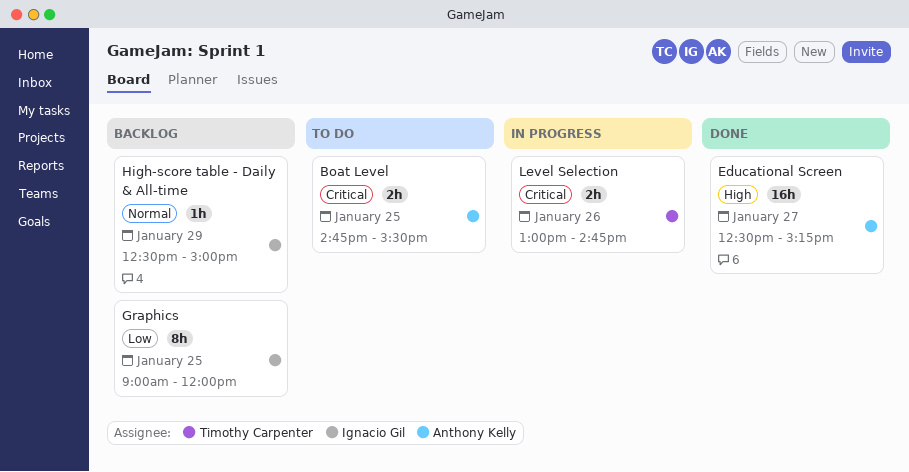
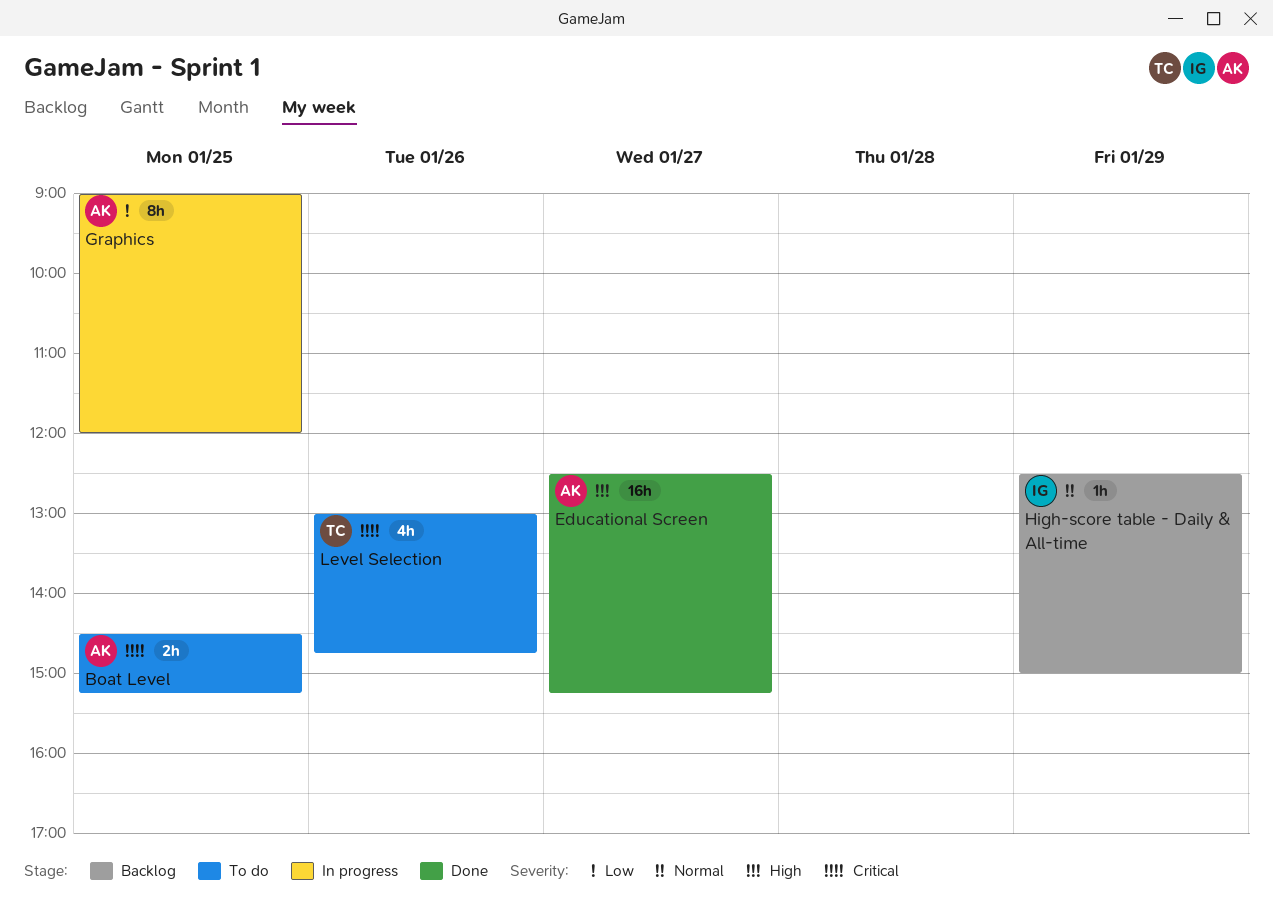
Boat Level, begins: 14:45 -> 14:30
Boat Level, ends: 15:30 -> 15:15
Graphics, status: Backlog -> In progress
Graphics, owner: Ignacio Gil -> Anthony Kelly
Level Selection, status: In progress -> To do
Level Selection, estimate: 2h -> 4h

